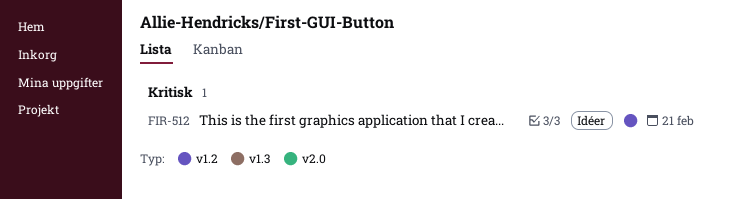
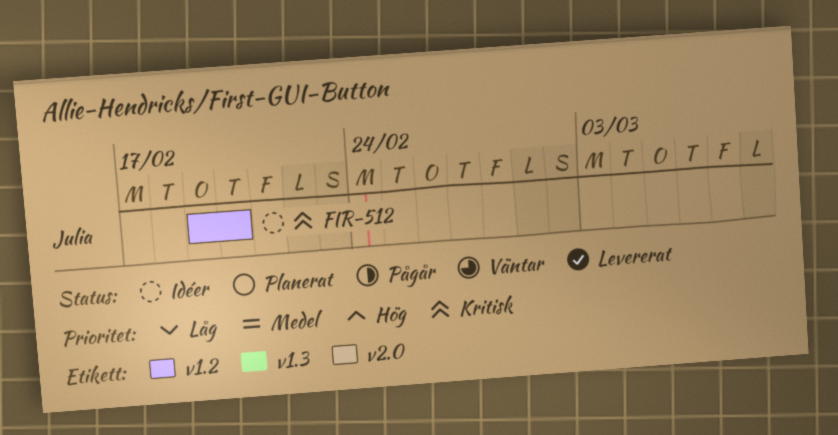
FIR-512, due: Feb 21 -> Feb 20

